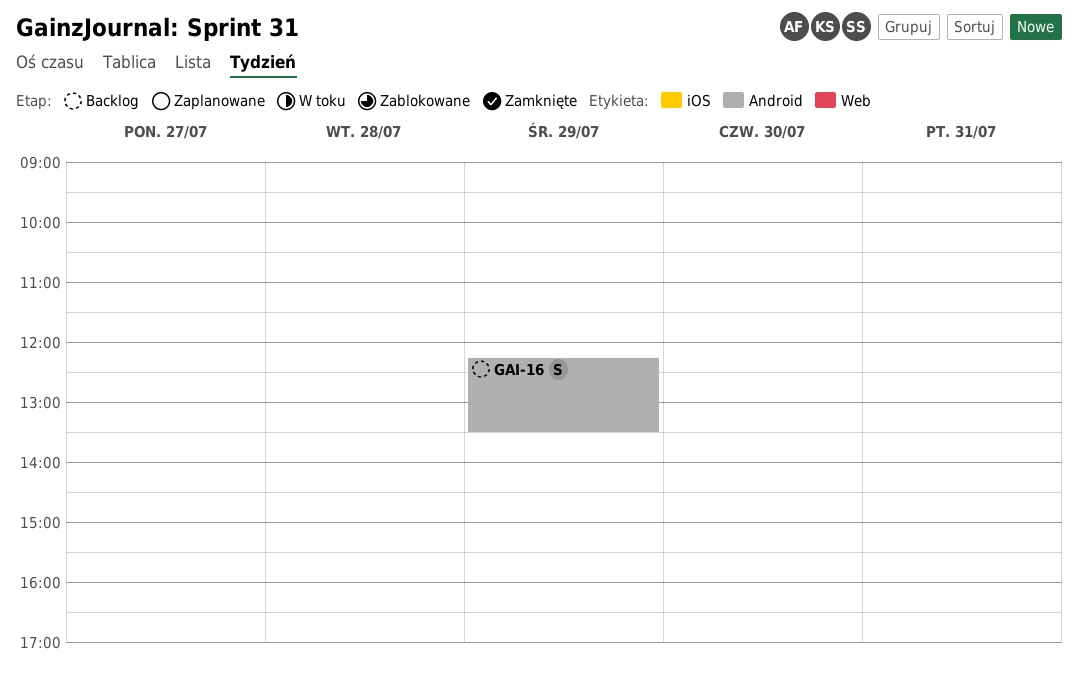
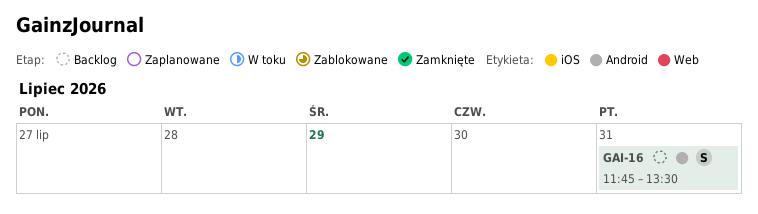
GAI-16, day: Jul 29 -> Jul 31
GAI-16, begins: 12:15 -> 11:45

